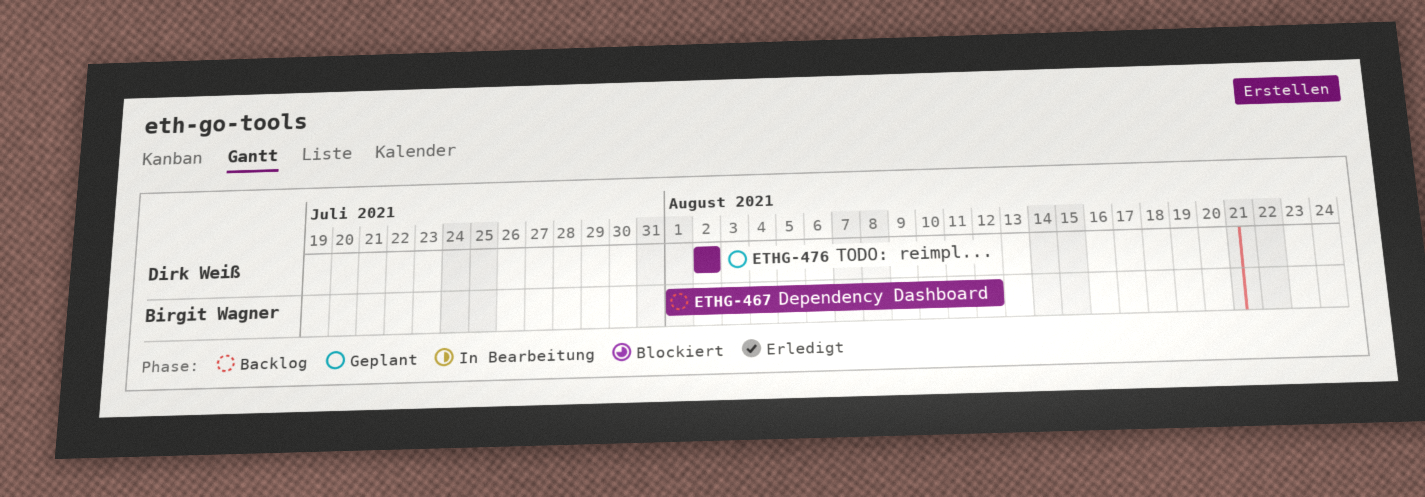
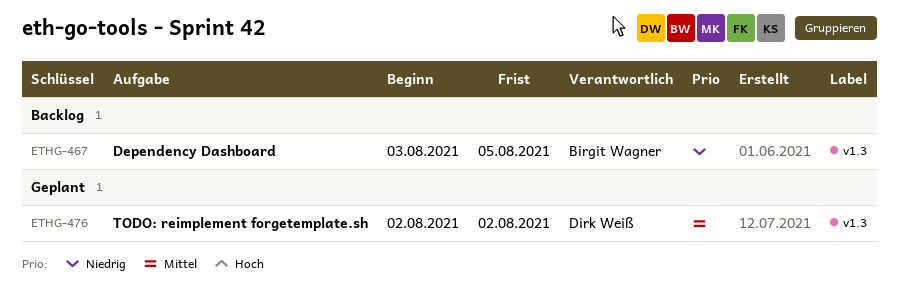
ETHG-467, start: Aug 1 -> Aug 3
ETHG-467, due: Aug 12 -> Aug 5

